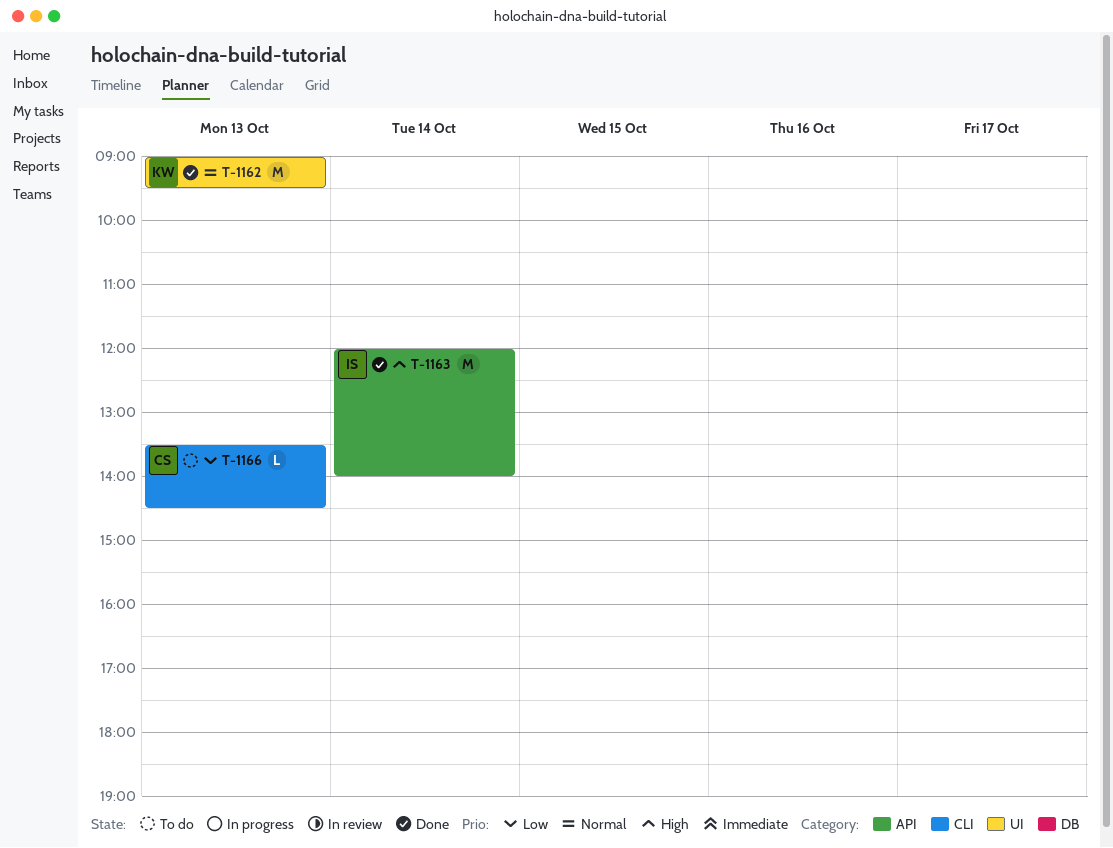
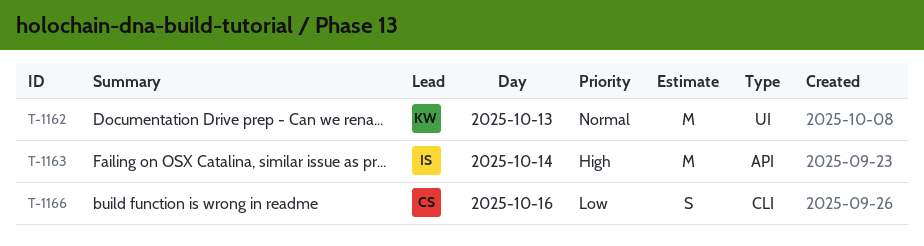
T-1166, estimate: L -> S
T-1166, day: Oct 13 -> Oct 16

